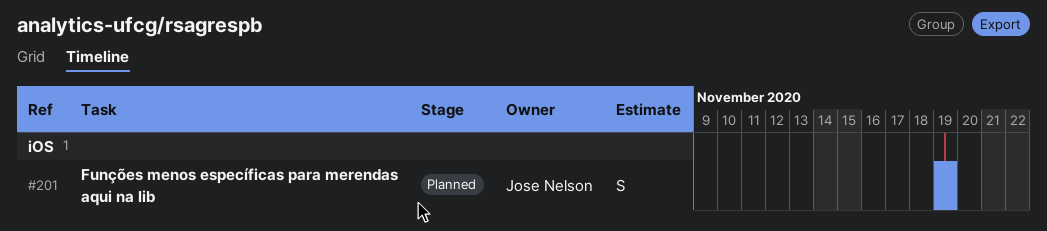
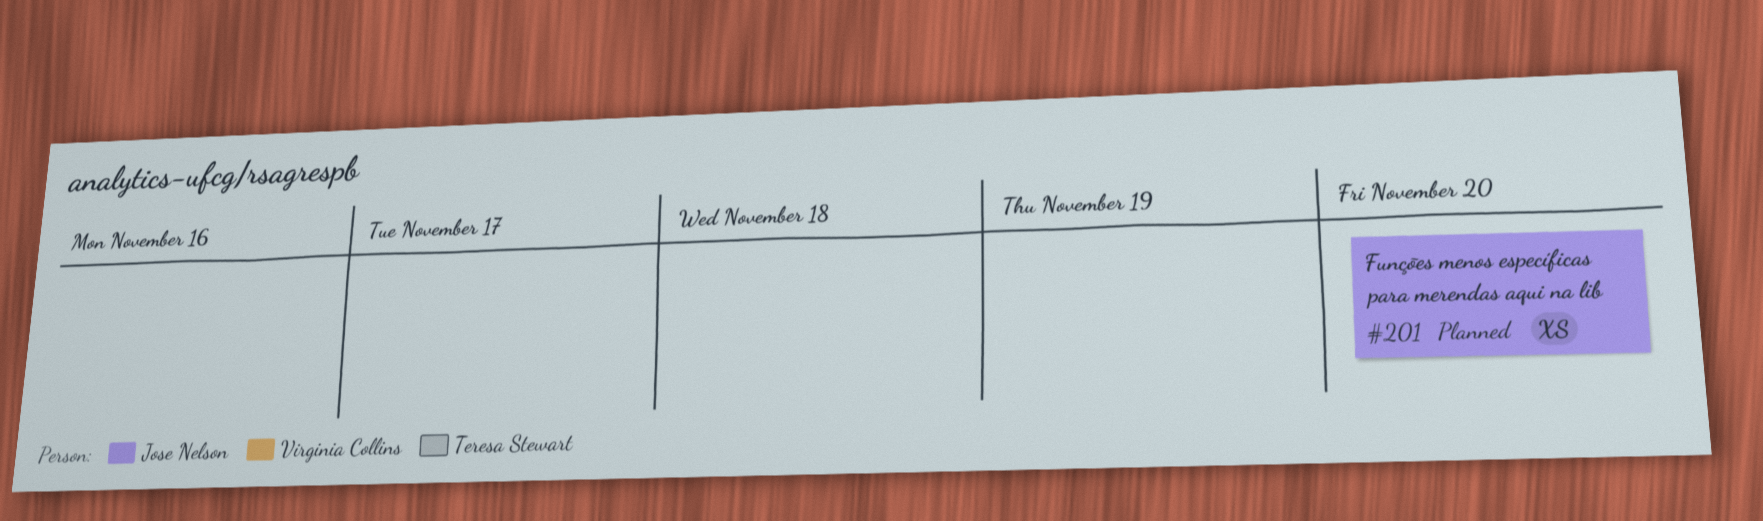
#201, estimate: S -> XS
#201, due: Nov 19 -> Nov 20

